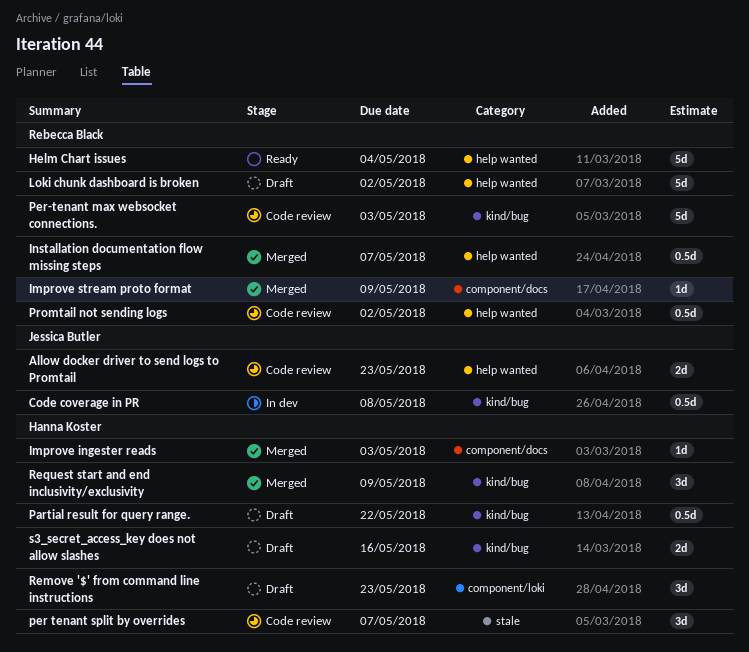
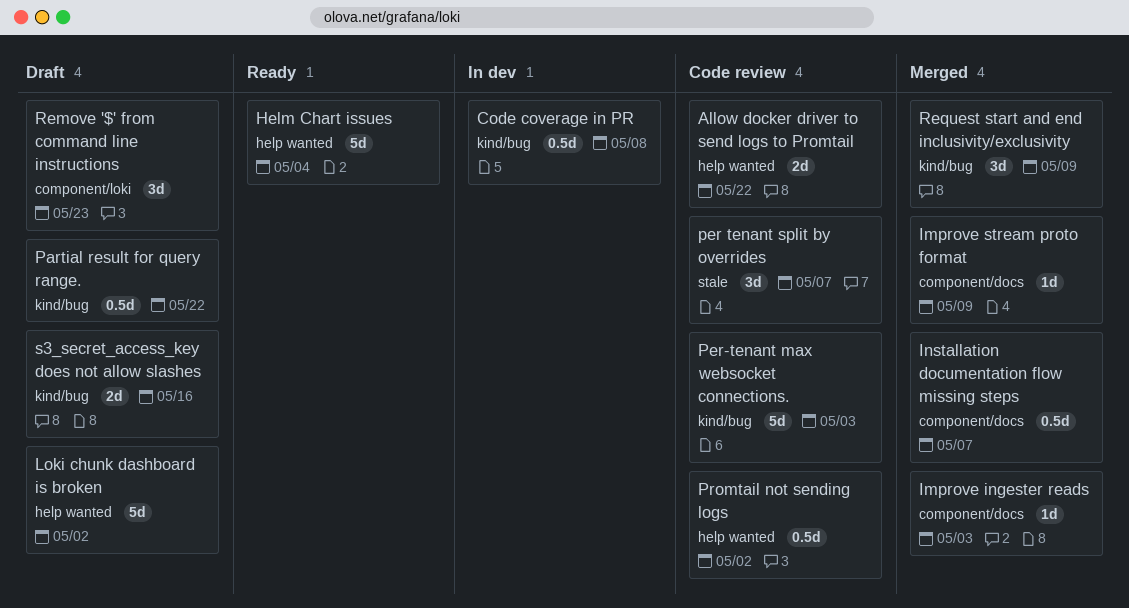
Allow docker driver to send logs to Promtail, due: May 23 -> May 22
Installation documentation flow missing steps, label: help wanted -> component/docs

